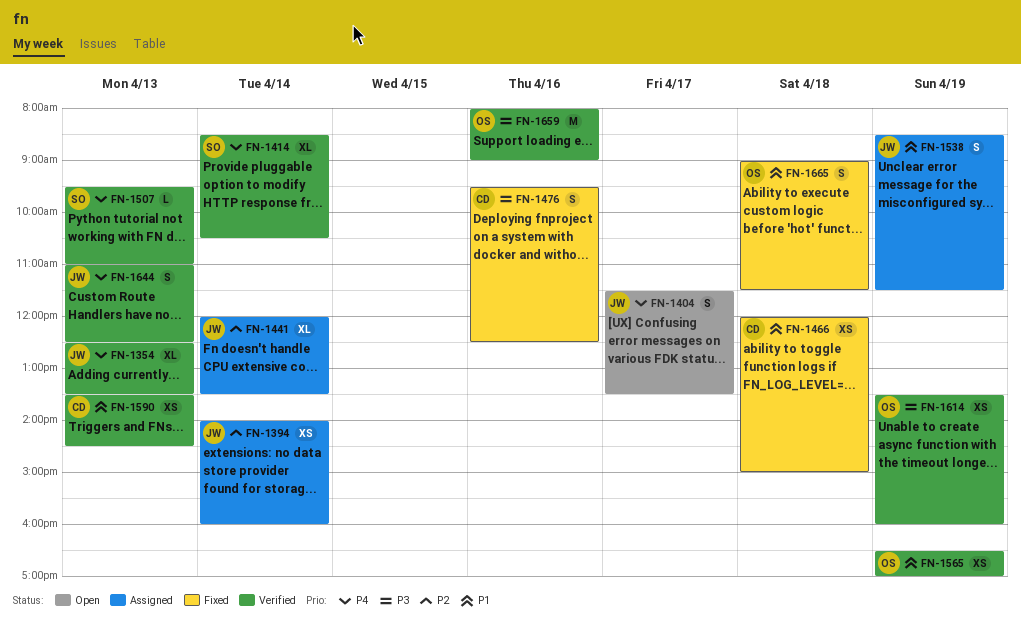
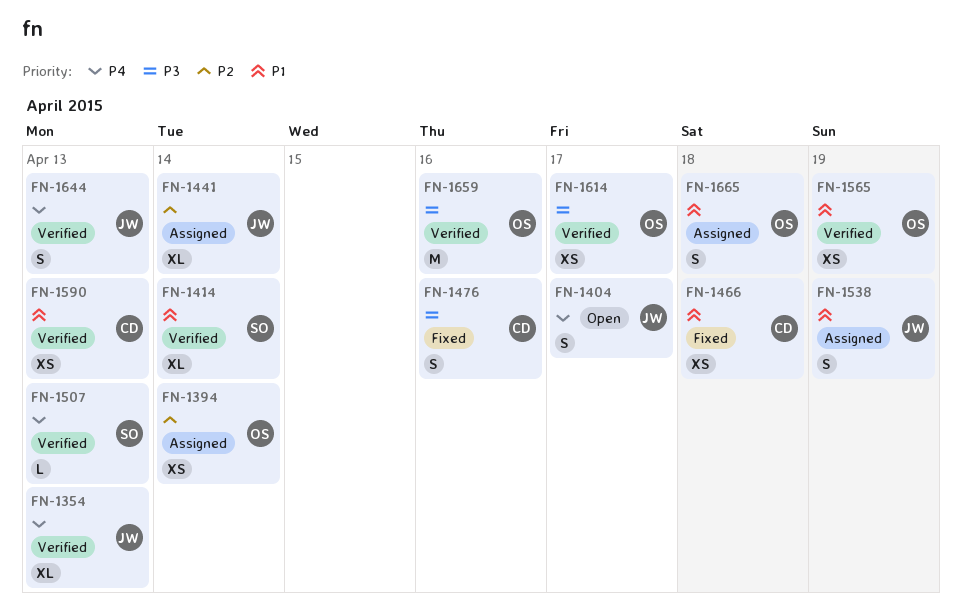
FN-1394, owner: JW -> OS
FN-1414, priority: P4 -> P1
FN-1614, day: Apr 19 -> Apr 17
FN-1665, status: Fixed -> Assigned

